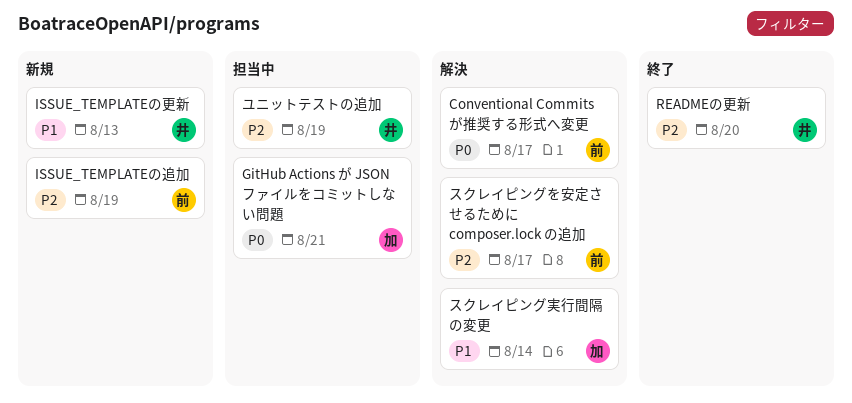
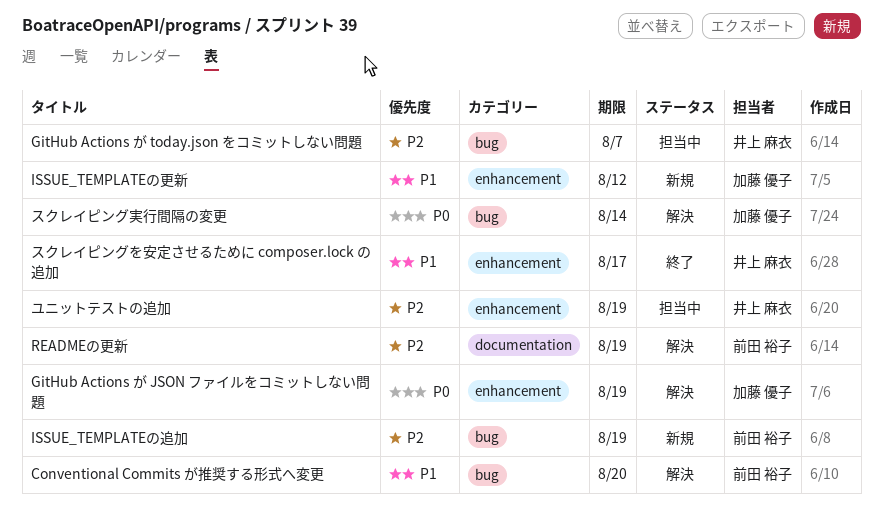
Conventional Commits が推奨する形式へ変更, priority: P0 -> P1
Conventional Commits が推奨する形式へ変更, due: Aug 17 -> Aug 20
GitHub Actions が JSON ファイルをコミットしない問題, status: 担当中 -> 解決
GitHub Actions が JSON ファイルをコミットしない問題, due: Aug 21 -> Aug 19
GitHub Actions が today.json をコミットしない問題: none -> present
ISSUE_TEMPLATEの更新, owner: 井上 麻衣 -> 加藤 優子
ISSUE_TEMPLATEの更新, due: Aug 13 -> Aug 12
READMEの更新, status: 終了 -> 解決
READMEの更新, owner: 井上 麻衣 -> 前田 裕子
READMEの更新, due: Aug 20 -> Aug 19
スクレイピングを安定させるために composer.lock の追加, status: 解決 -> 終了
スクレイピングを安定させるために composer.lock の追加, owner: 前田 裕子 -> 井上 麻衣
スクレイピングを安定させるために composer.lock の追加, priority: P2 -> P1
スクレイピング実行間隔の変更, priority: P1 -> P0

